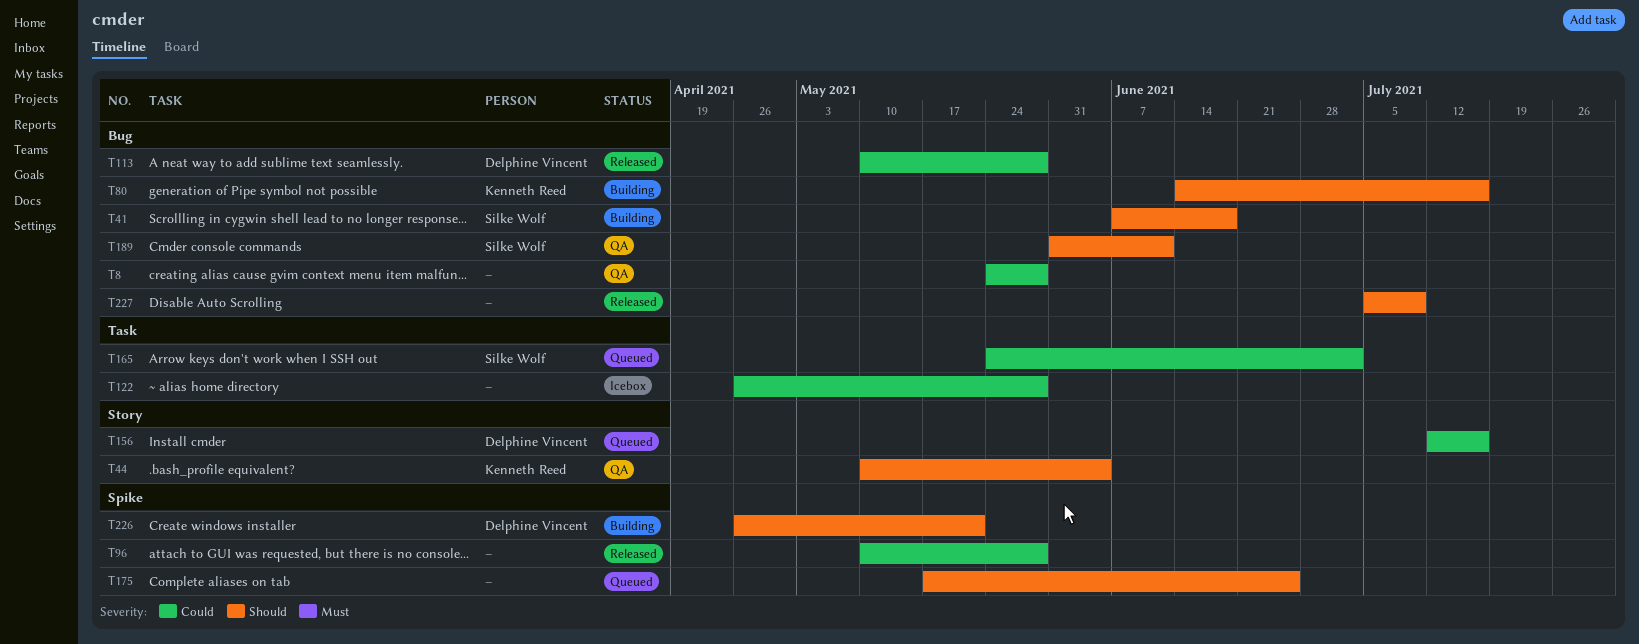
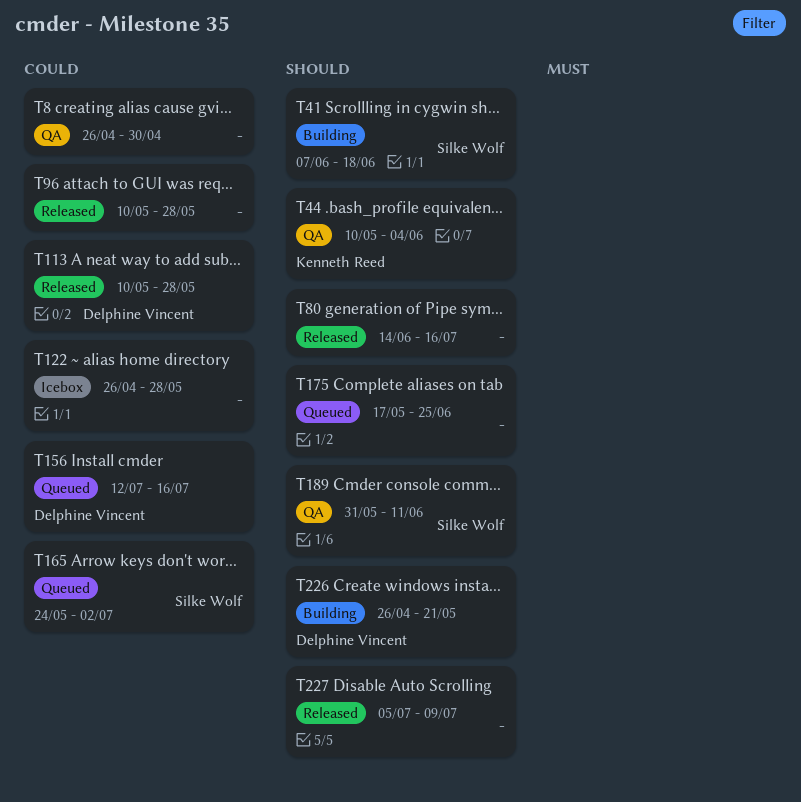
T8, start: May 24 -> Apr 26
T8, due: May 28 -> Apr 30
T80, status: Building -> Released
T80, owner: Kenneth Reed -> none

